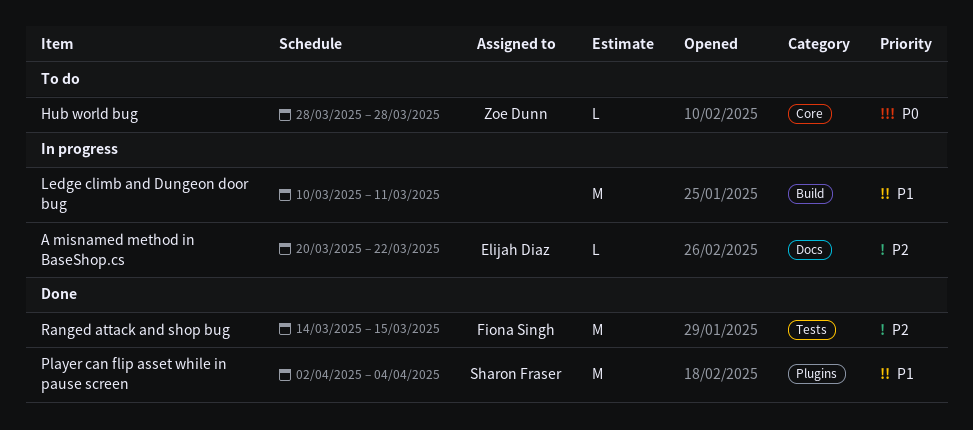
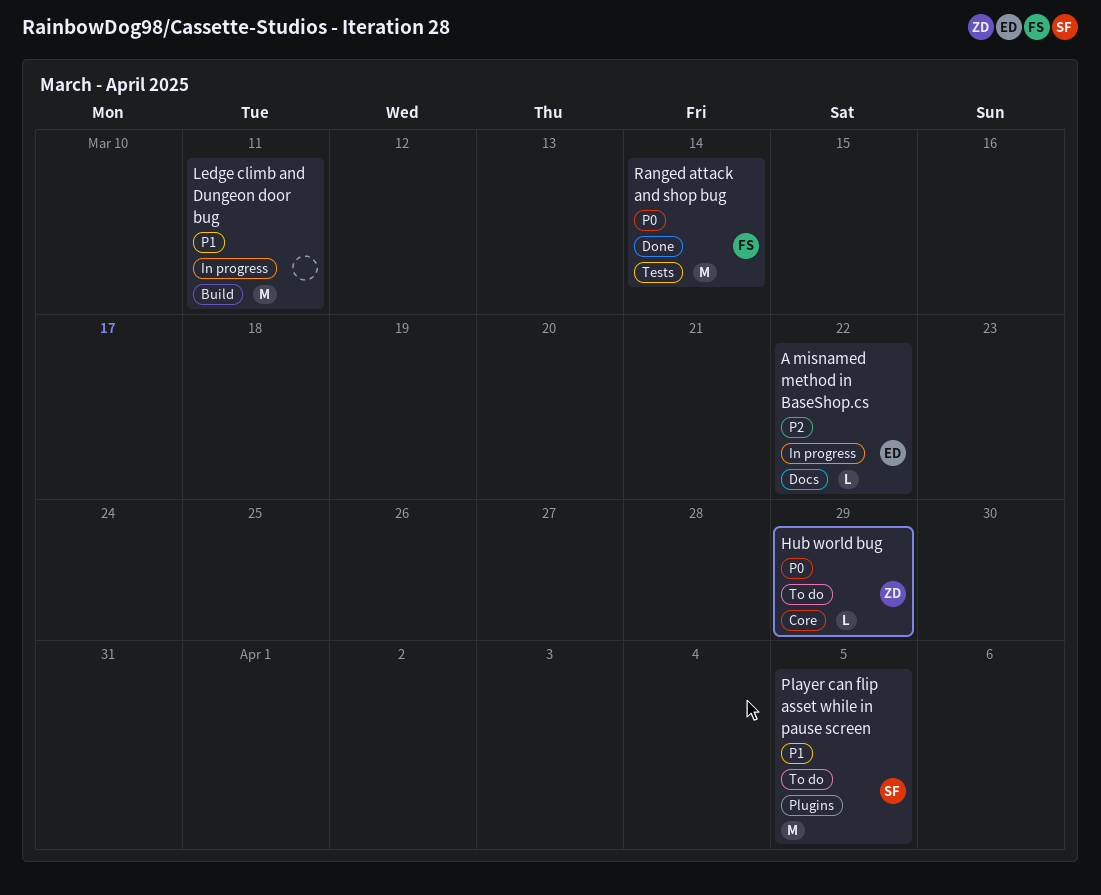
Hub world bug, due: Mar 28 -> Mar 29
Player can flip asset while in pause screen, status: Done -> To do
Player can flip asset while in pause screen, due: Apr 4 -> Apr 5
Ranged attack and shop bug, priority: P2 -> P0
Ranged attack and shop bug, due: Mar 15 -> Mar 14

